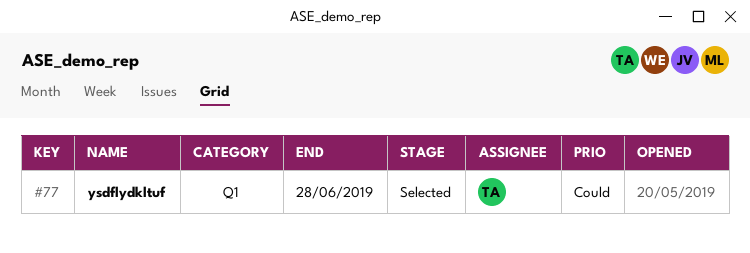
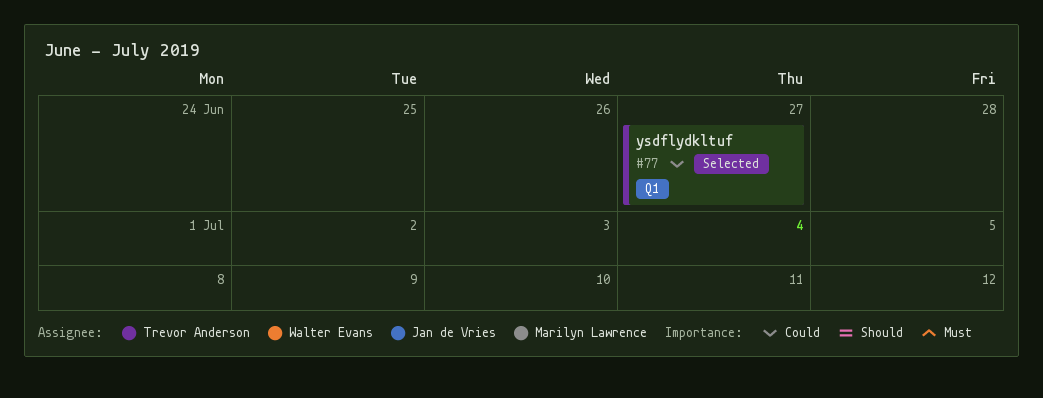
#77, due: Jun 28 -> Jun 27

